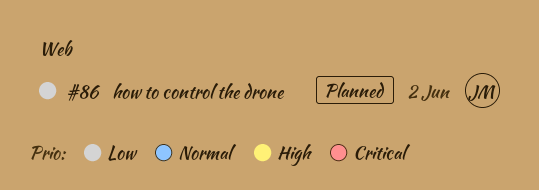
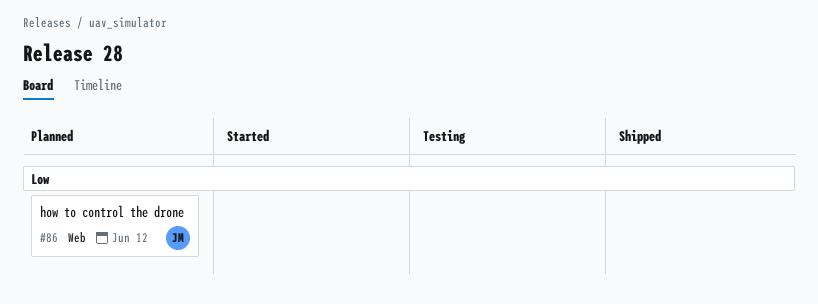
#86, due: Jun 2 -> Jun 12

